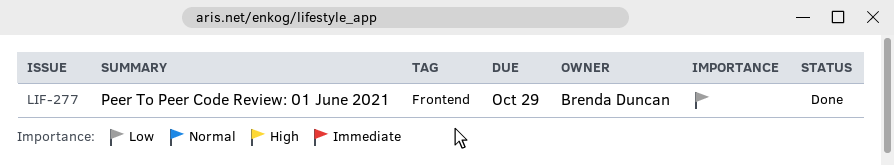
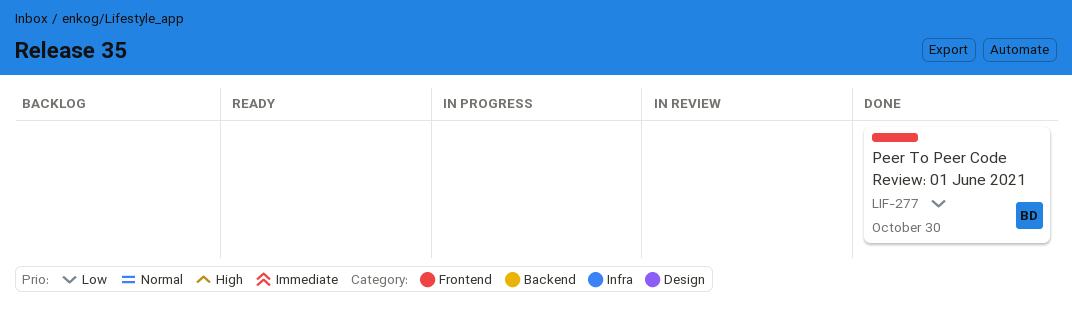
LIF-277, due: Oct 29 -> Oct 30

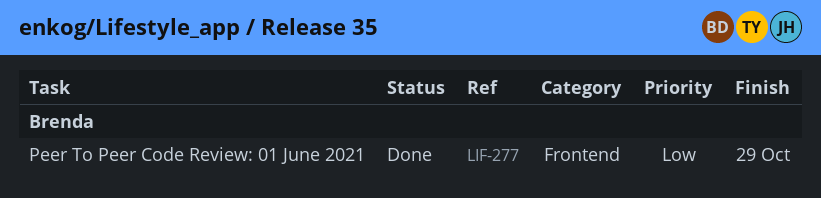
LIF-277, due: Oct 30 -> Oct 29

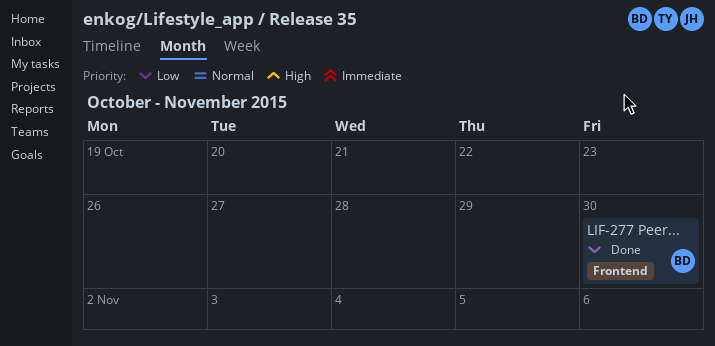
LIF-277, due: Oct 29 -> Oct 30

